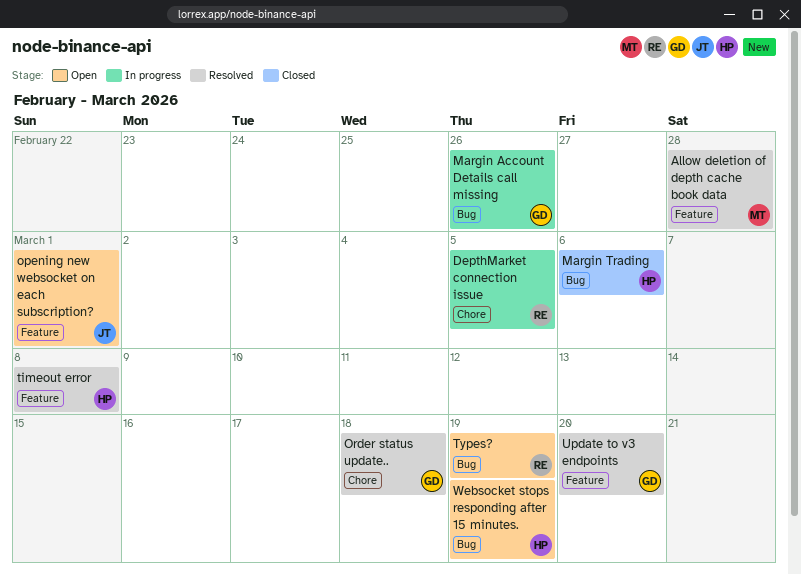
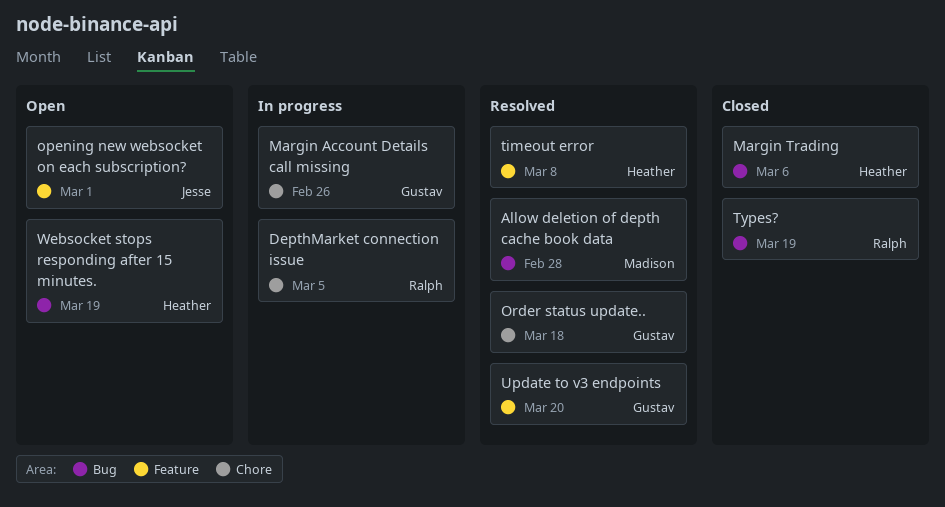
Allow deletion of depth cache book data, label: Feature -> Bug
Margin Account Details call missing, label: Bug -> Chore
Types?, status: Open -> Closed

